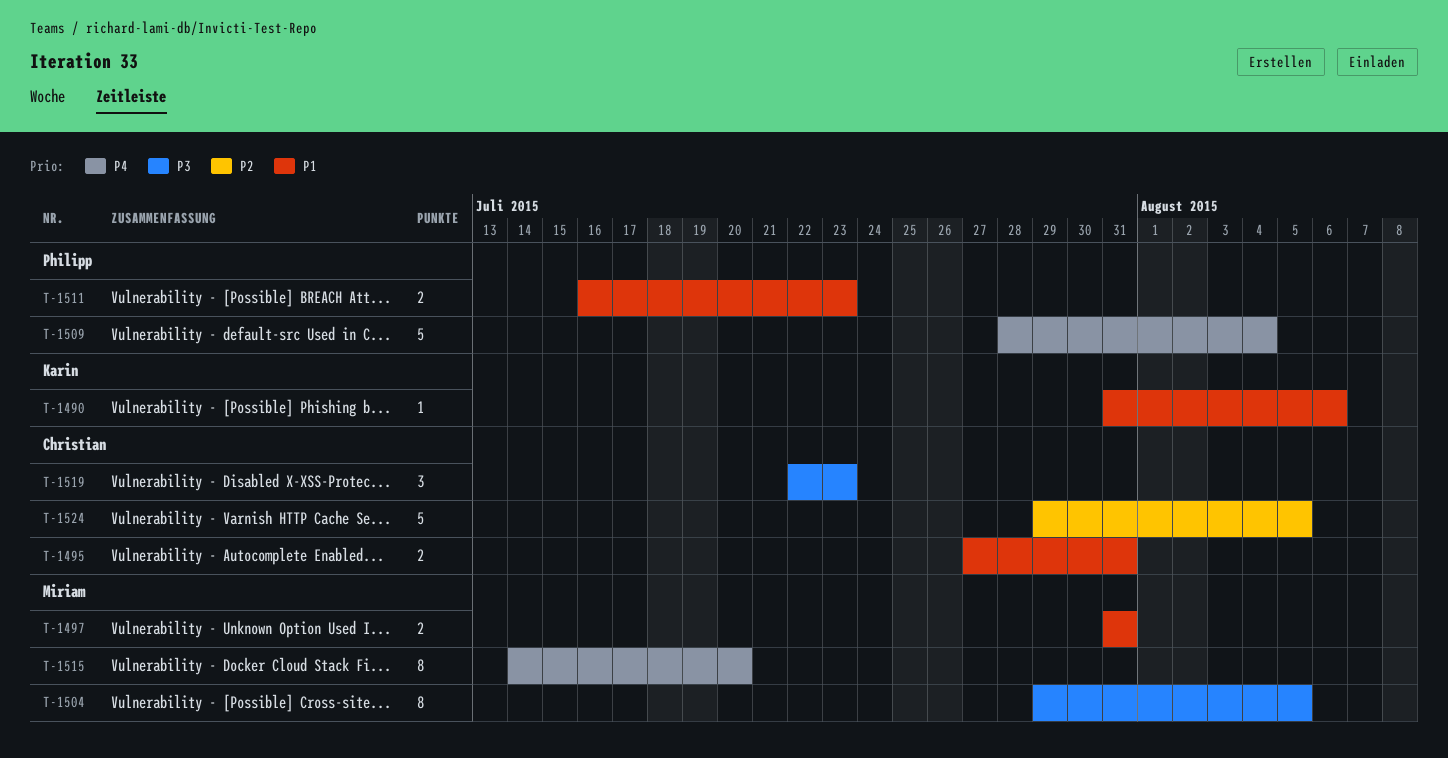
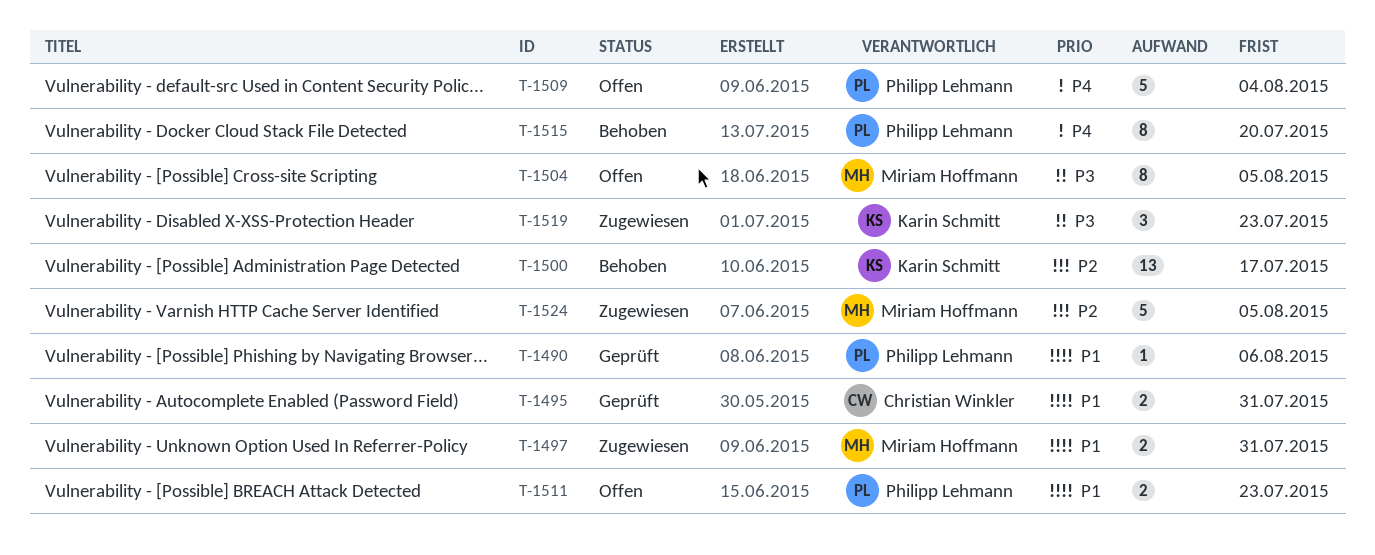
T-1490, owner: Karin Schmitt -> Philipp Lehmann
T-1500: none -> present
T-1515, owner: Miriam Hoffmann -> Philipp Lehmann
T-1519, owner: Christian Winkler -> Karin Schmitt
T-1524, owner: Christian Winkler -> Miriam Hoffmann

